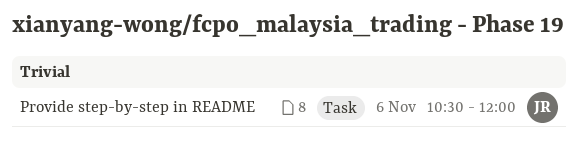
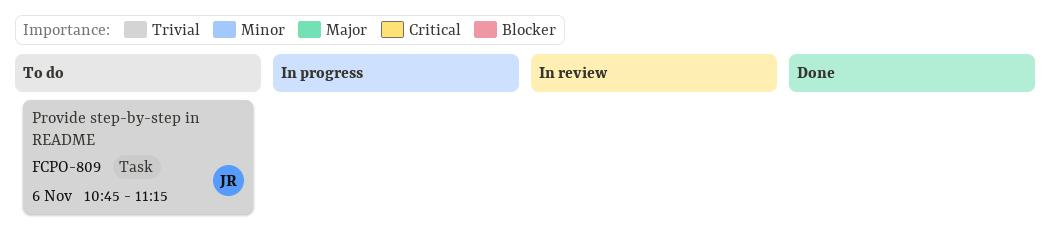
Provide step-by-step in README, begins: 10:30 -> 10:45
Provide step-by-step in README, ends: 12:00 -> 11:15

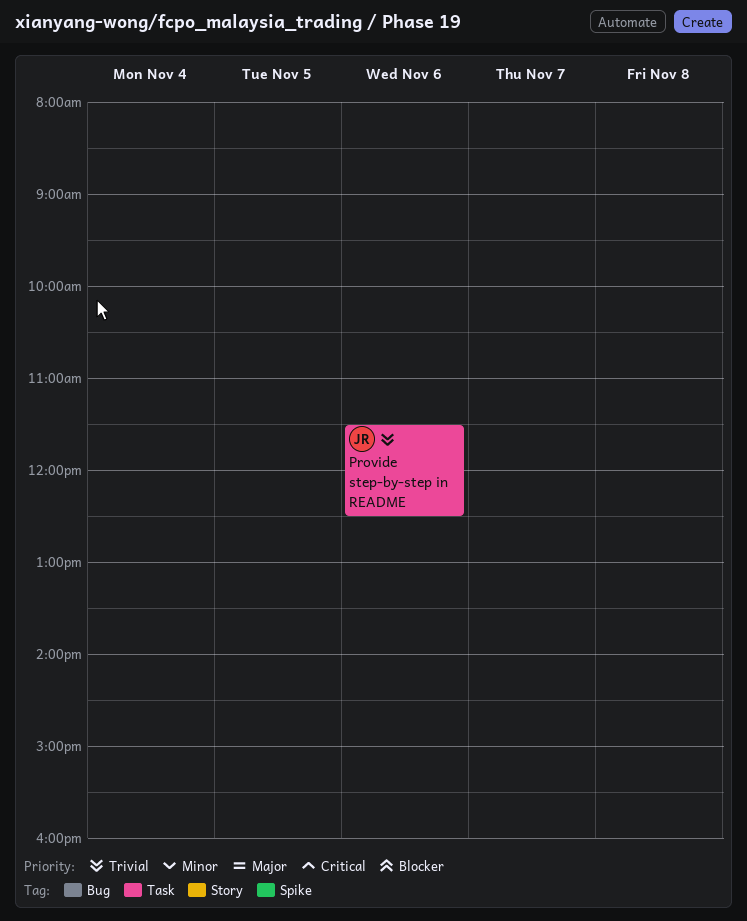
Provide step-by-step in README, begins: 10:45 -> 11:30
Provide step-by-step in README, ends: 11:15 -> 12:30

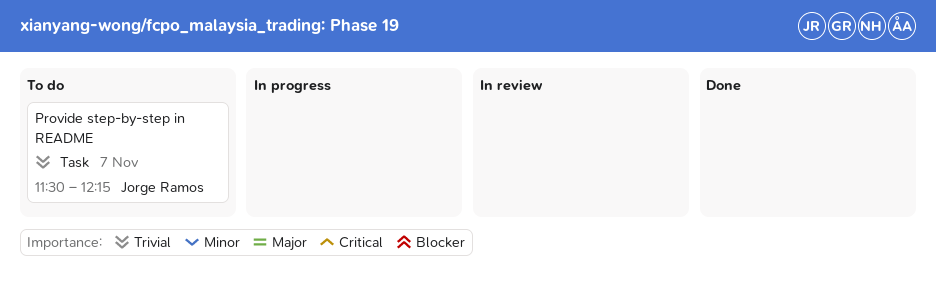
Provide step-by-step in README, day: Nov 6 -> Nov 7
Provide step-by-step in README, ends: 12:30 -> 12:15

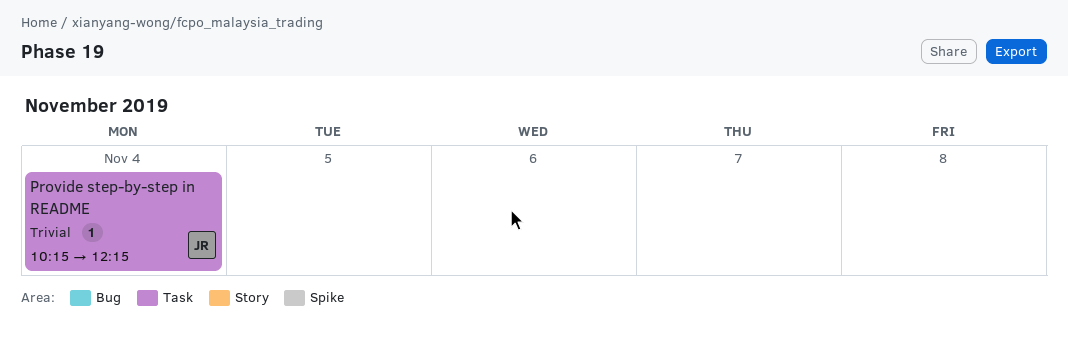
Provide step-by-step in README, day: Nov 7 -> Nov 4
Provide step-by-step in README, begins: 11:30 -> 10:15

